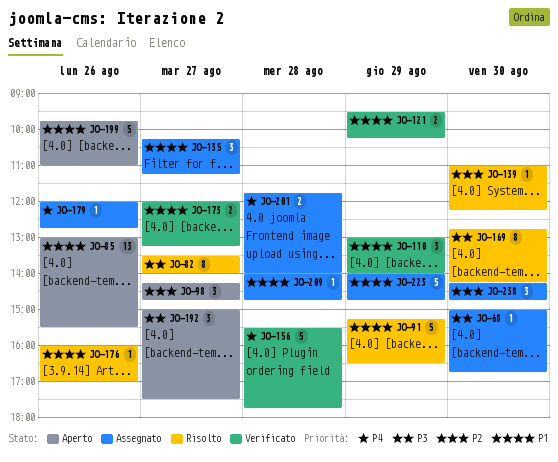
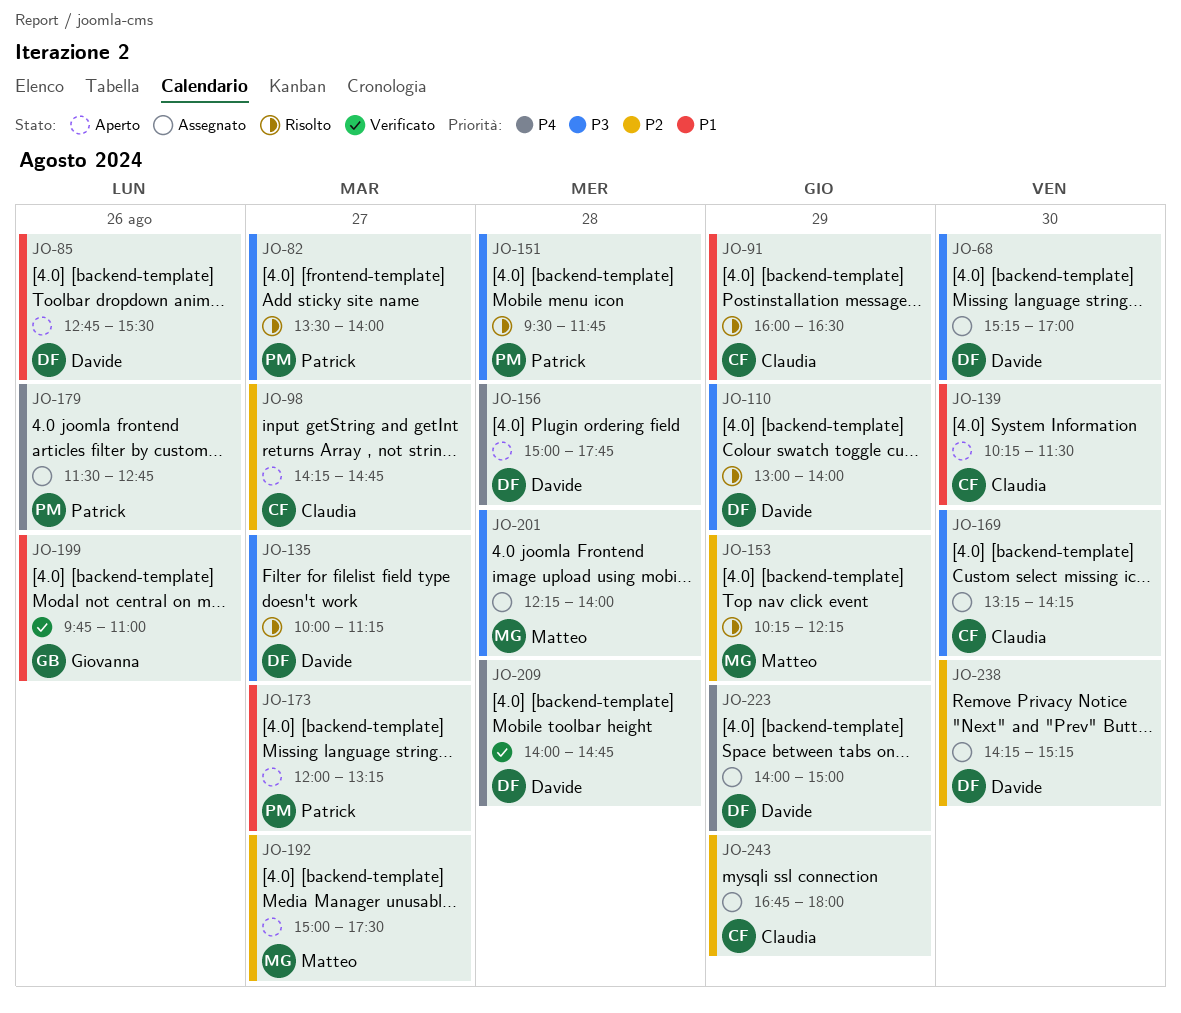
JO-68, begins: 15:00 -> 15:15
JO-68, ends: 16:45 -> 17:00
JO-85, begins: 13:00 -> 12:45
JO-91, begins: 15:15 -> 16:00
JO-110, status: Verificato -> Risolto
JO-110, priority: P1 -> P3
JO-121: present -> none
JO-135, status: Assegnato -> Risolto
JO-135, priority: P1 -> P3
JO-135, begins: 10:15 -> 10:00
JO-139, status: Risolto -> Aperto
JO-139, priority: P2 -> P1
JO-139, begins: 11:00 -> 10:15
JO-139, ends: 12:15 -> 11:30
JO-151: none -> present
JO-153: none -> present
JO-156, status: Verificato -> Aperto
JO-156, begins: 15:30 -> 15:00
JO-169, status: Risolto -> Assegnato
JO-169, begins: 12:45 -> 13:15
JO-173, status: Verificato -> Aperto
JO-176: present -> none
JO-179, begins: 12:00 -> 11:30
JO-192, priority: P3 -> P2
JO-199, status: Aperto -> Verificato
JO-201, priority: P4 -> P3
JO-201, begins: 11:45 -> 12:15
JO-209, status: Assegnato -> Verificato
JO-209, priority: P1 -> P4
JO-223, priority: P1 -> P4
JO-223, ends: 14:45 -> 15:00
JO-238, ends: 14:45 -> 15:15
JO-243: none -> present

